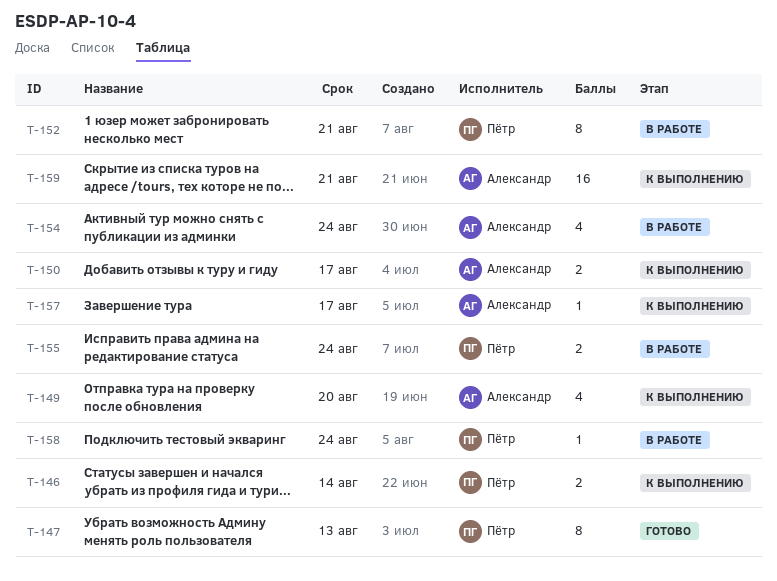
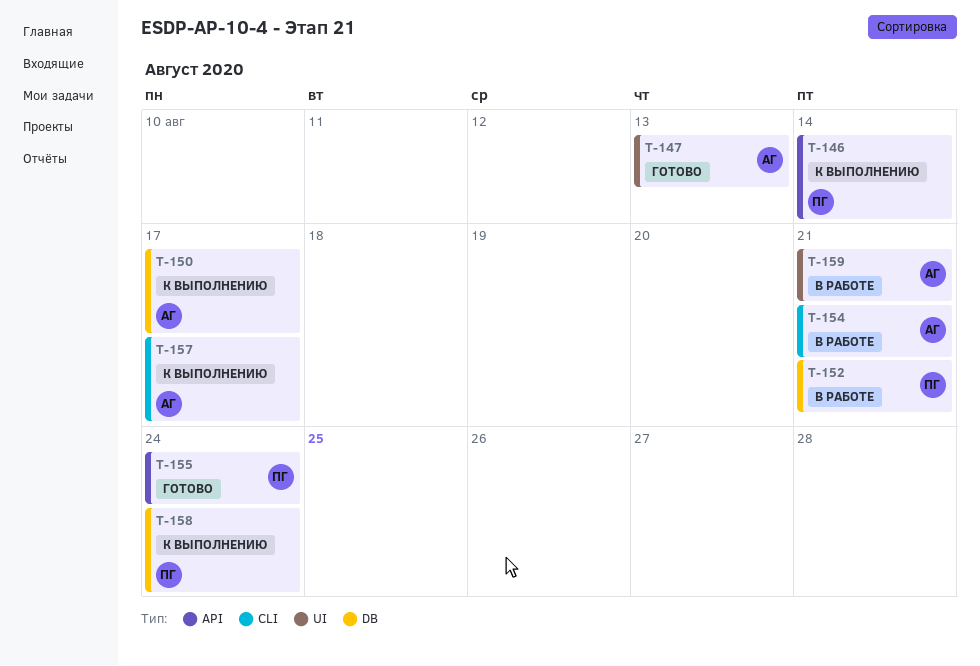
T-147, owner: Пётр -> Александр
T-149: present -> none
T-154, due: Aug 24 -> Aug 21
T-155, status: В работе -> Готово
T-158, status: В работе -> К выполнению
T-159, status: К выполнению -> В работе

